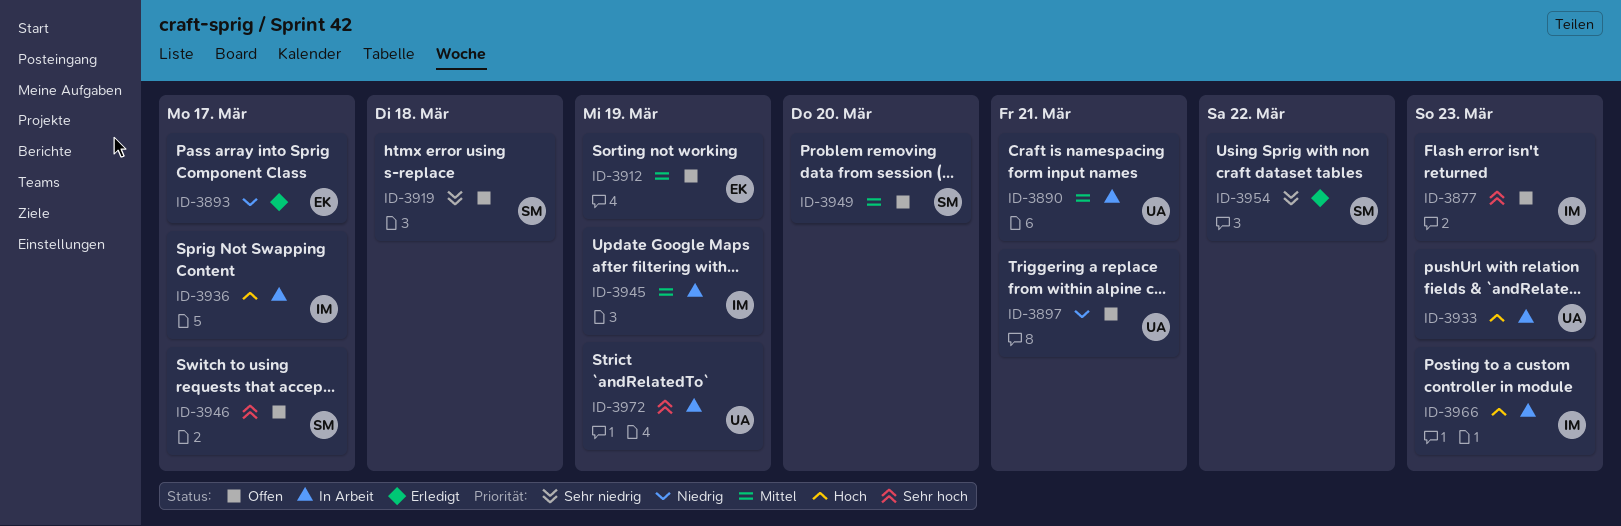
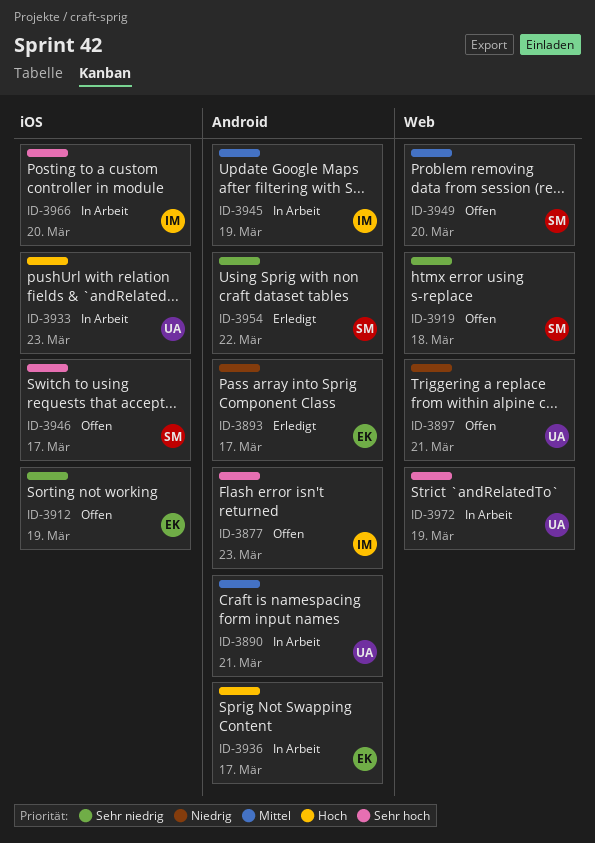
ID-3912, priority: Mittel -> Sehr niedrig
ID-3936, owner: IM -> EK
ID-3966, priority: Hoch -> Sehr hoch
ID-3966, due: Mar 23 -> Mar 20

